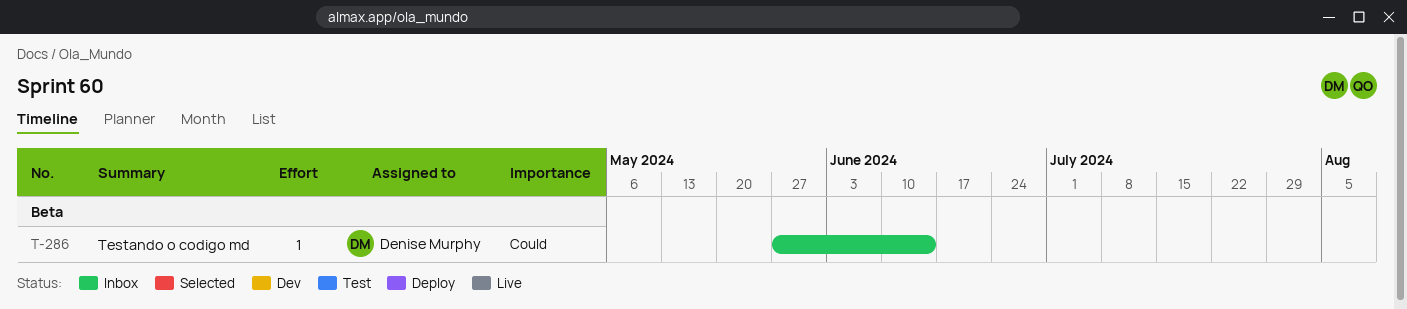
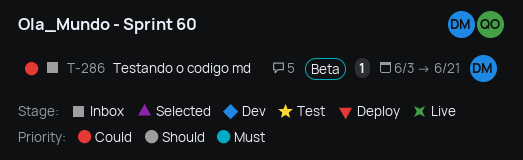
T-286, start: May 27 -> Jun 3
T-286, due: Jun 14 -> Jun 21

